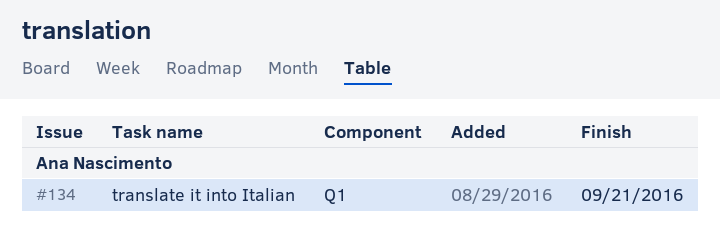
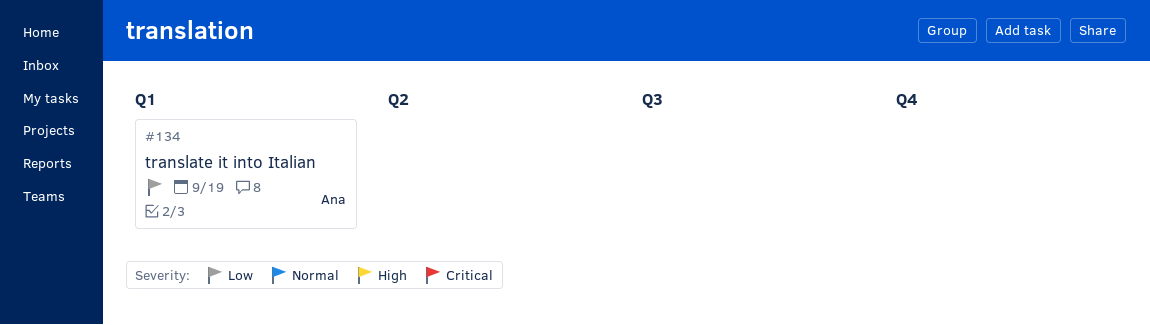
#134, due: Sep 21 -> Sep 19

